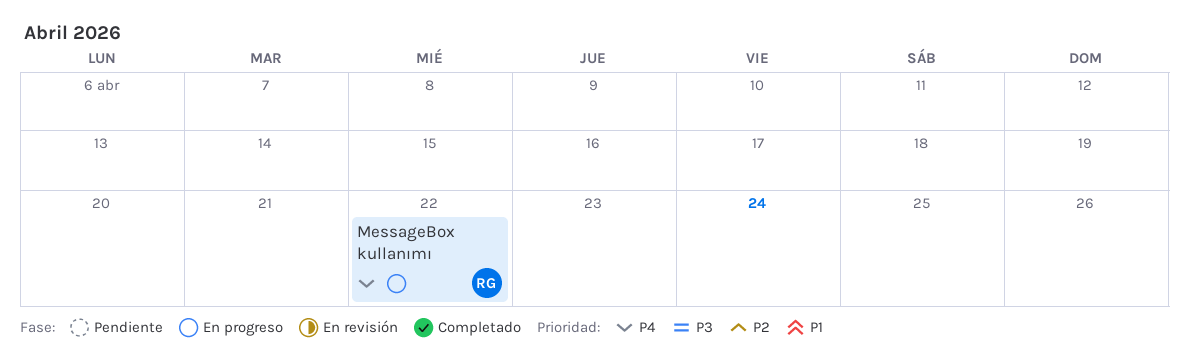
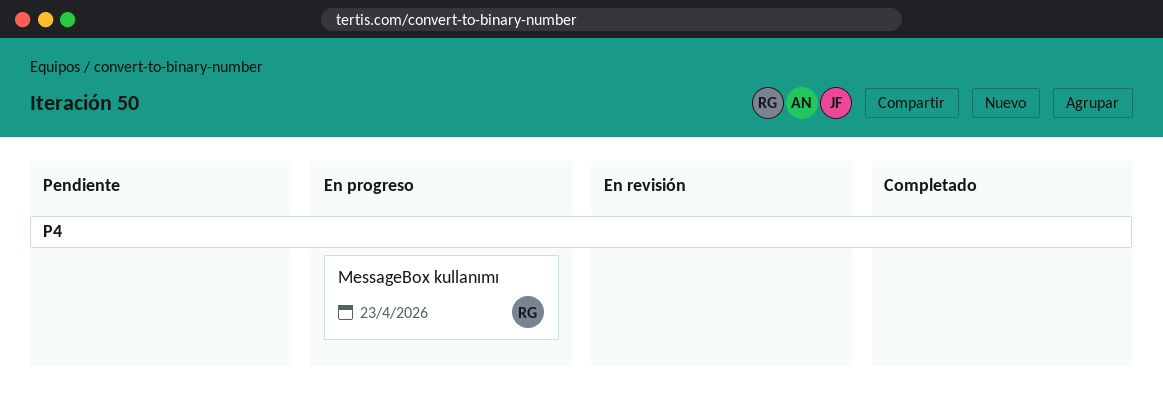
MessageBox kullanımı, due: Apr 22 -> Apr 23

